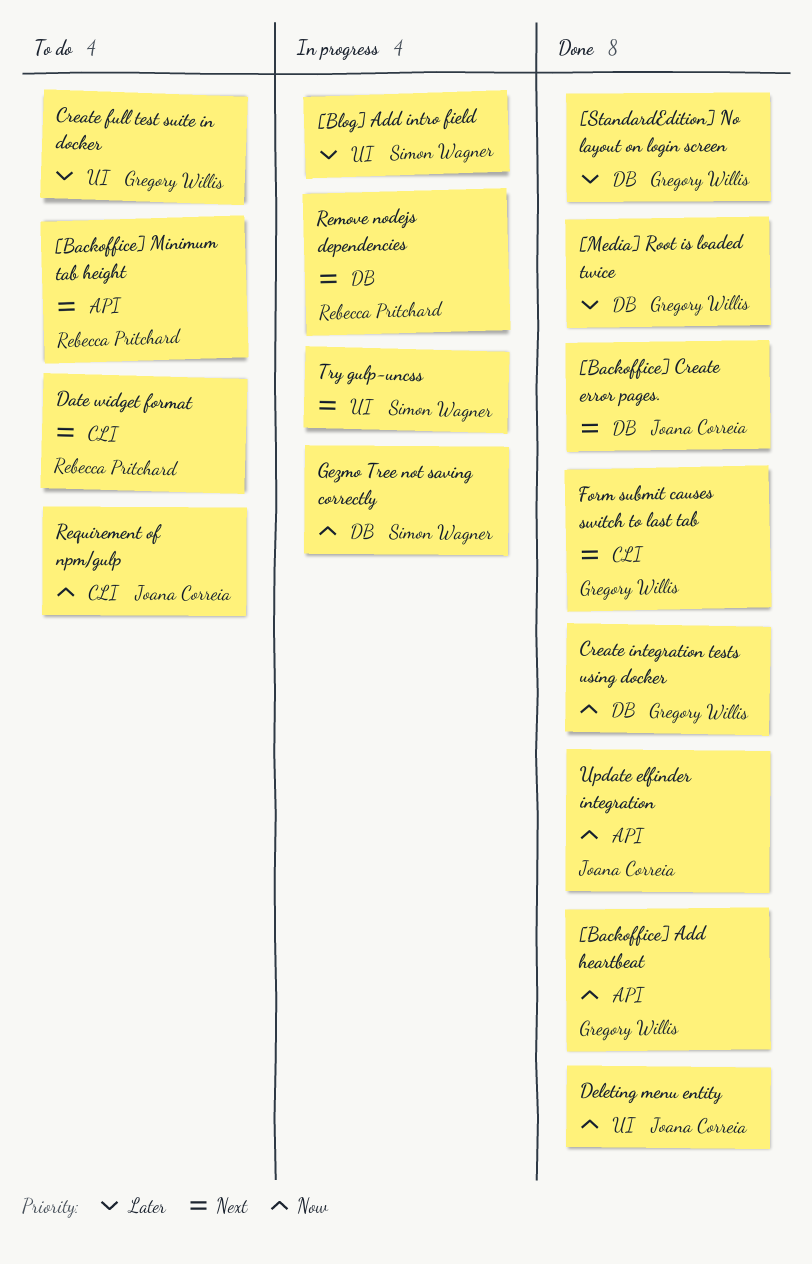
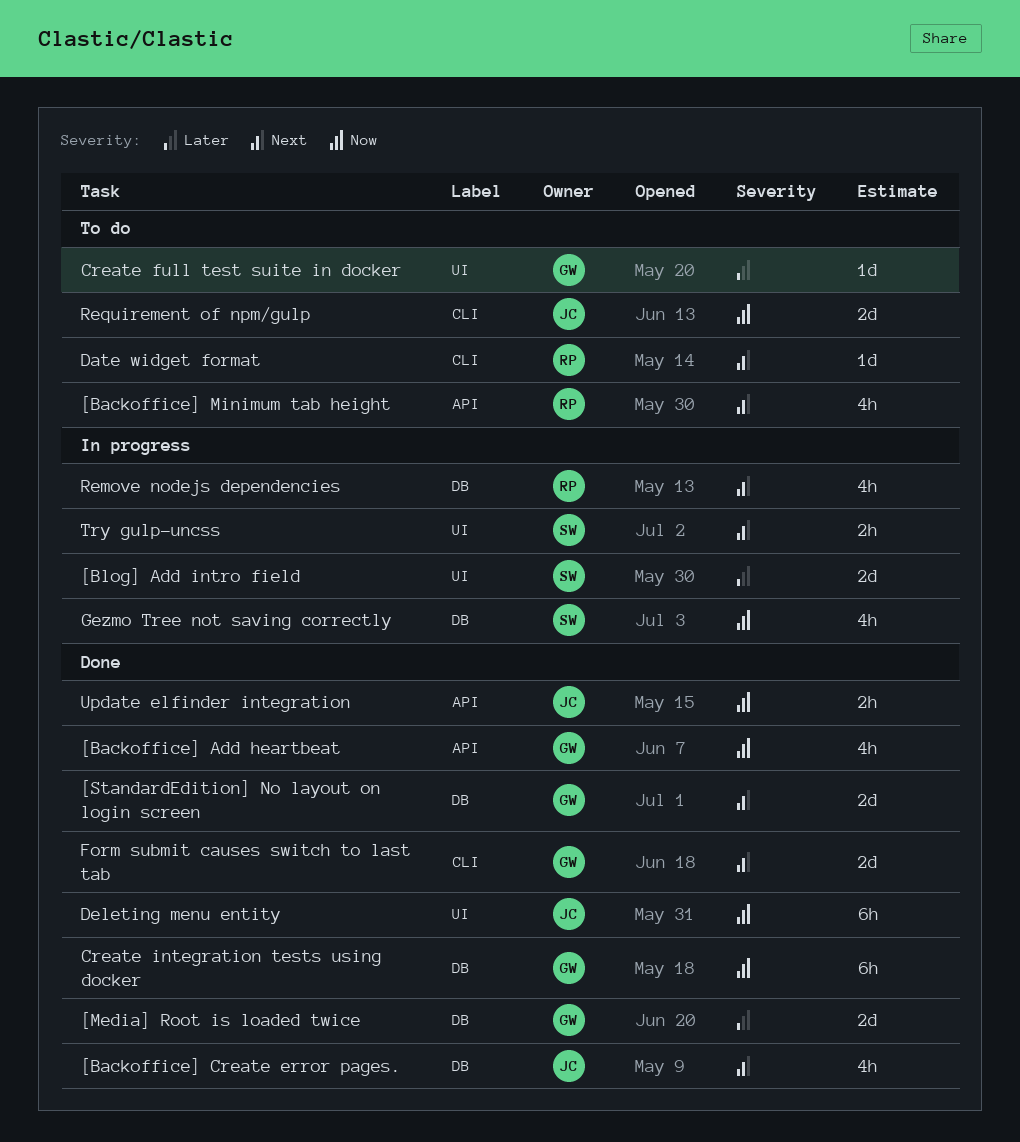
[StandardEdition] No layout on login screen, priority: Later -> Next

